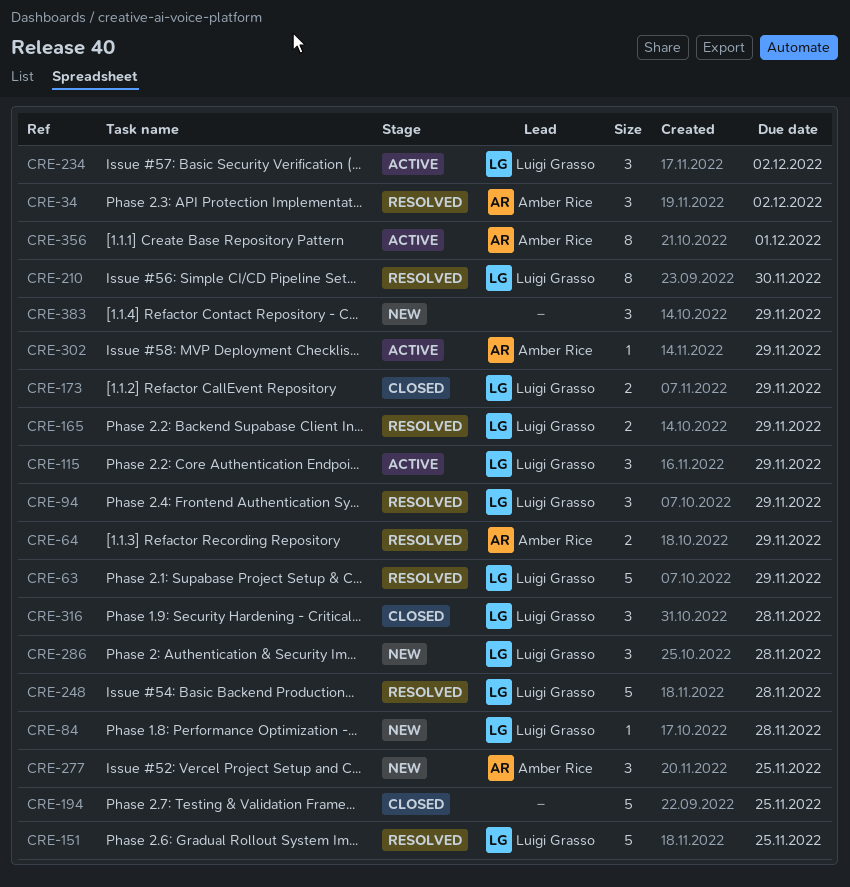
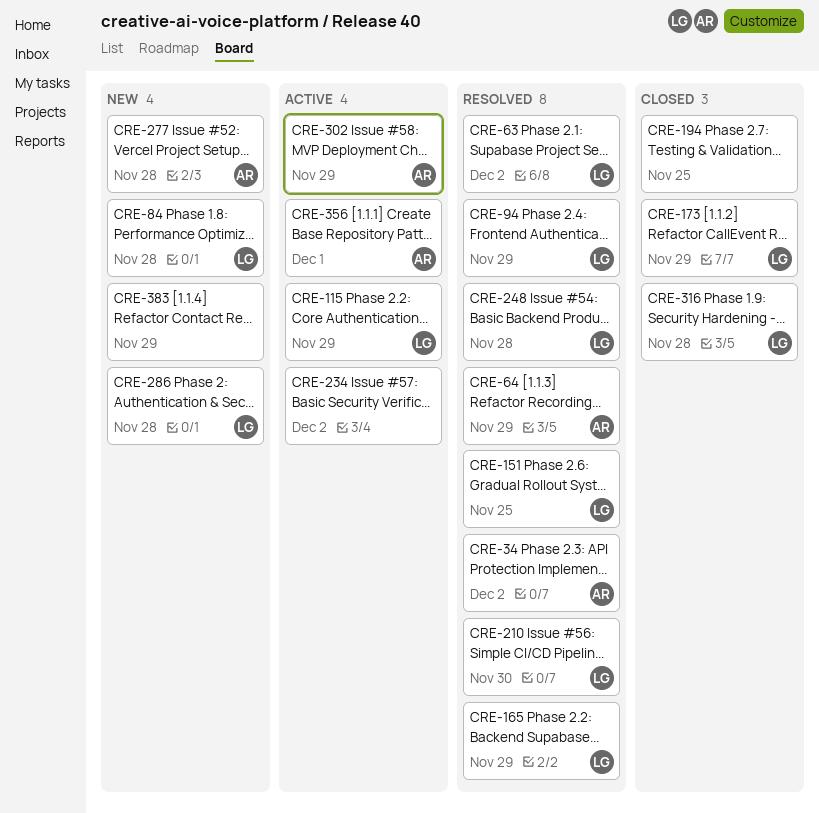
CRE-63, due: Nov 29 -> Dec 2
CRE-234, owner: Luigi Grasso -> none
CRE-277, due: Nov 25 -> Nov 28

